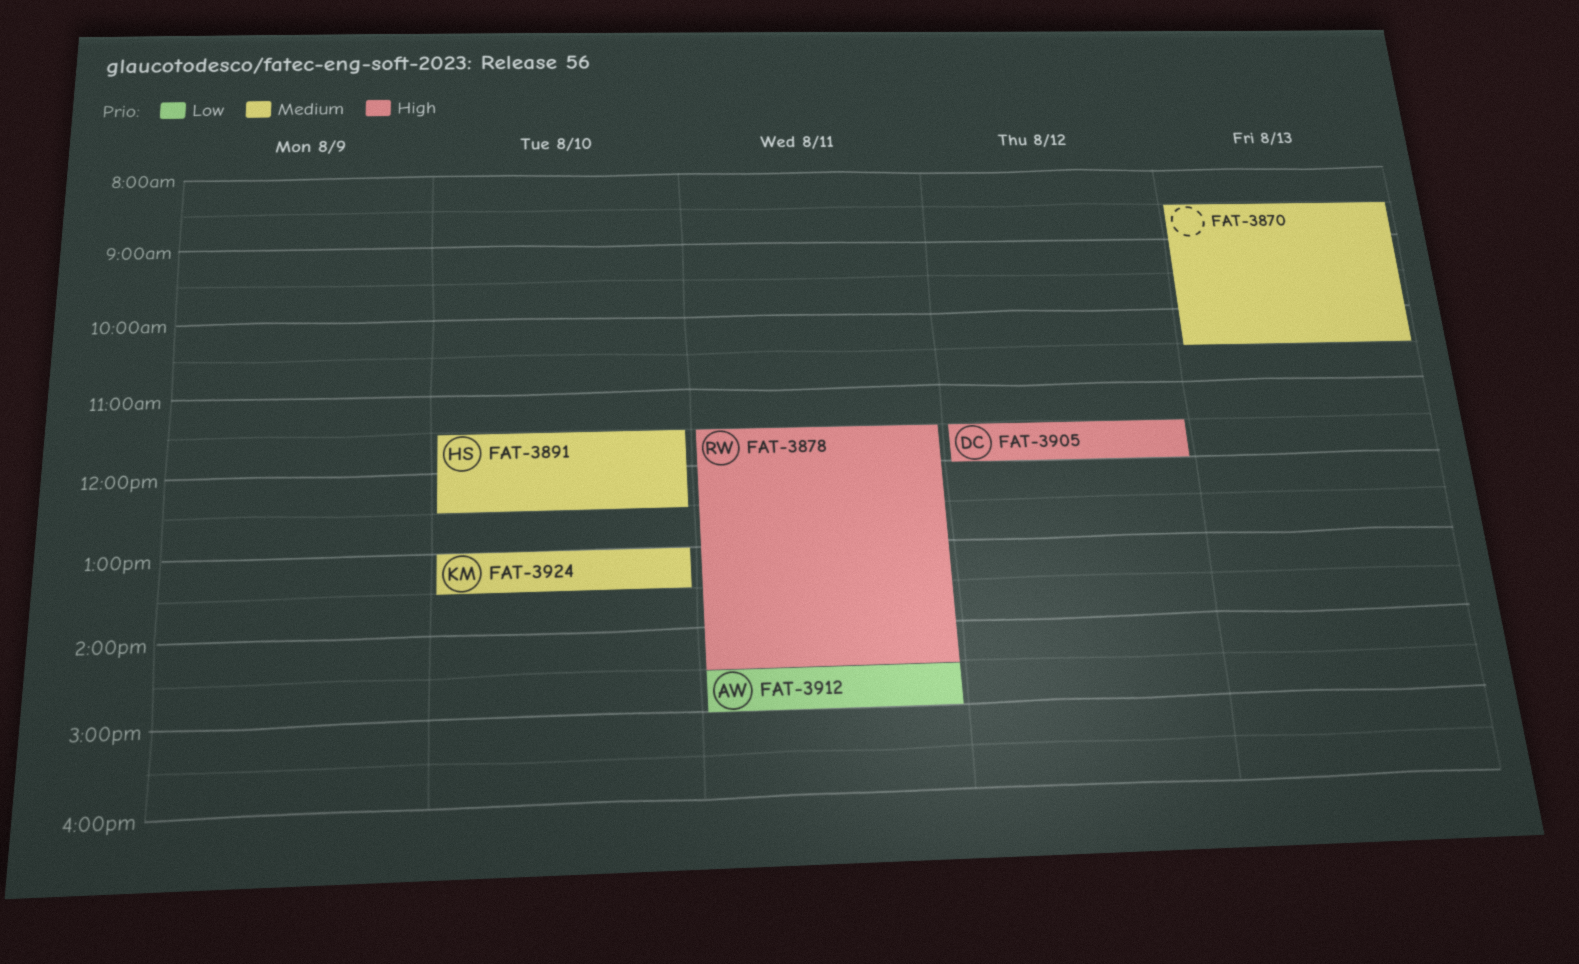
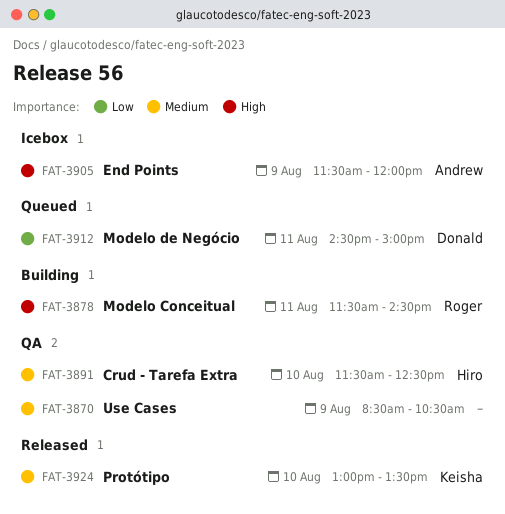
FAT-3870, day: Aug 13 -> Aug 9
FAT-3905, owner: Donald -> Andrew
FAT-3905, day: Aug 12 -> Aug 9
FAT-3912, owner: Andrew -> Donald

